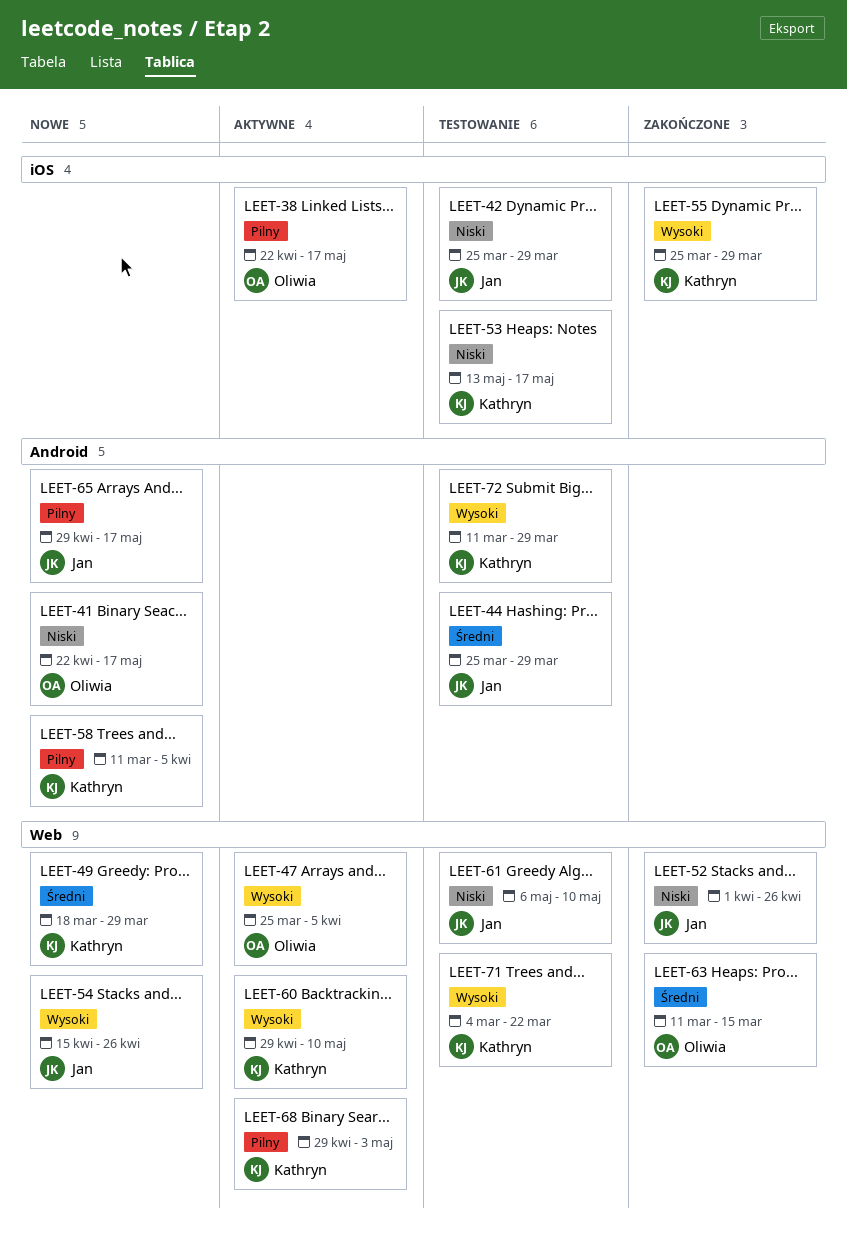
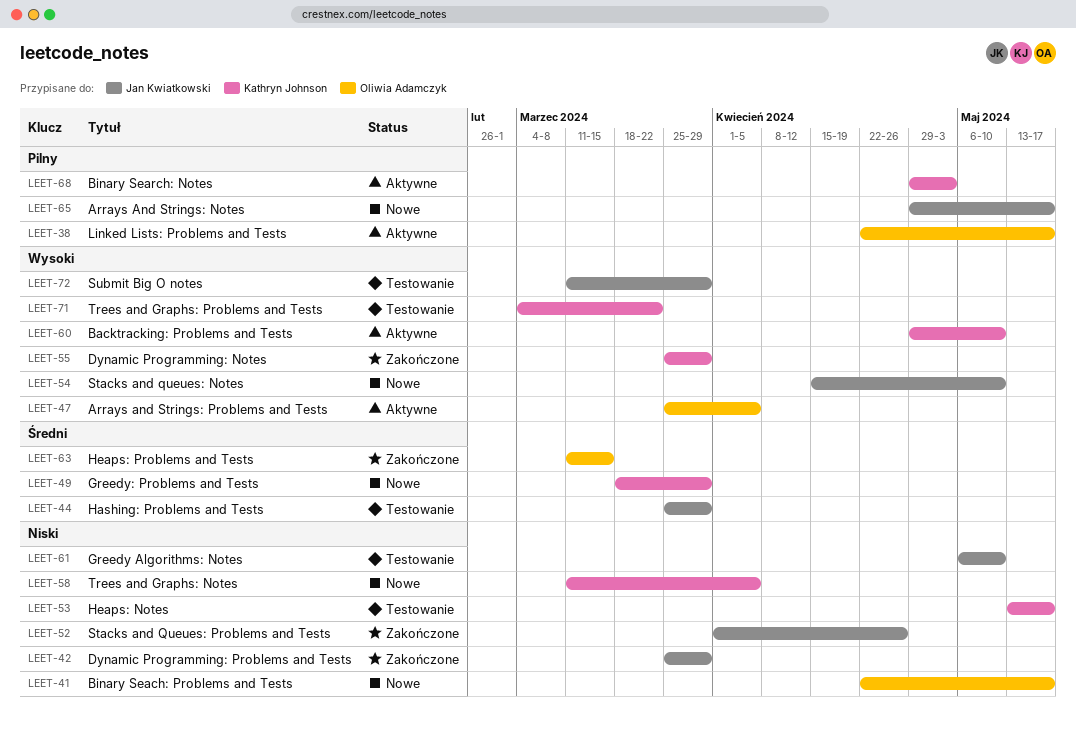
LEET-42, status: Testowanie -> Zakończone
LEET-54, due: Apr 26 -> May 10
LEET-58, priority: Pilny -> Niski
LEET-72, owner: Kathryn Johnson -> Jan Kwiatkowski

